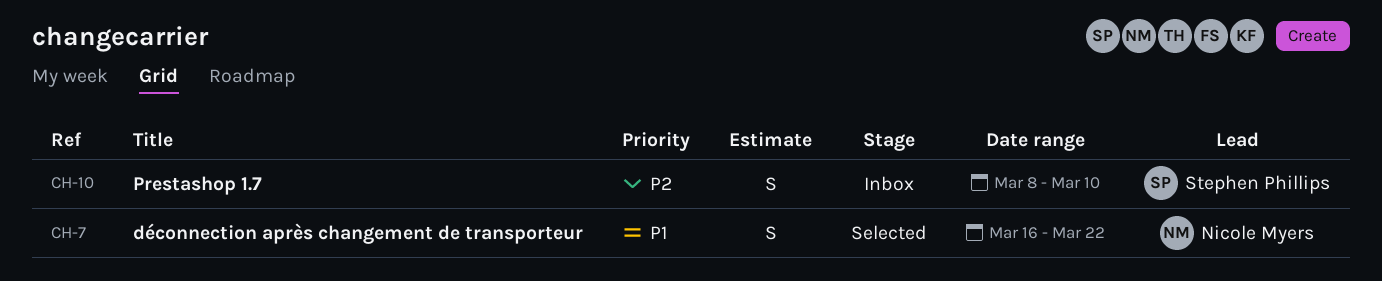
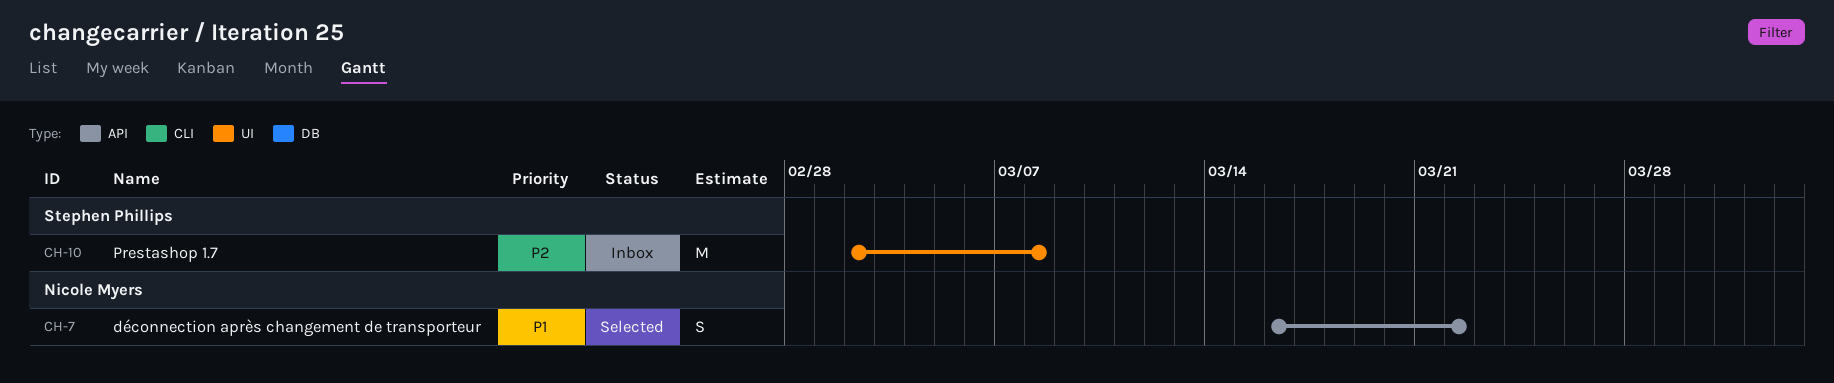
CH-10, estimate: S -> M
CH-10, start: Mar 8 -> Mar 2
CH-10, due: Mar 10 -> Mar 8

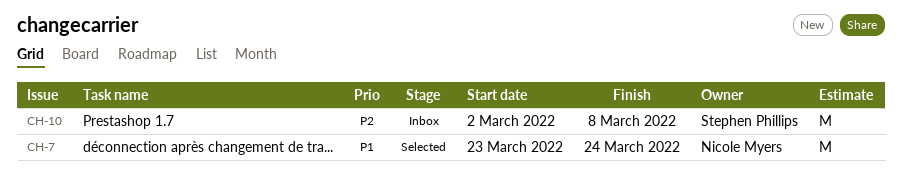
CH-7, estimate: S -> M
CH-7, start: Mar 16 -> Mar 23
CH-7, due: Mar 22 -> Mar 24

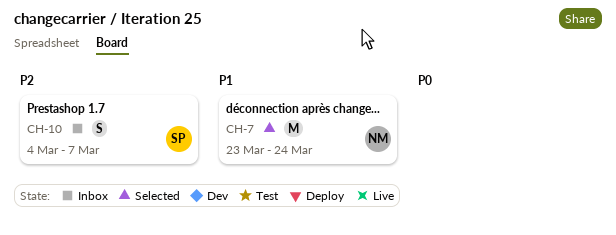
CH-10, estimate: M -> S
CH-10, start: Mar 2 -> Mar 4
CH-10, due: Mar 8 -> Mar 7

